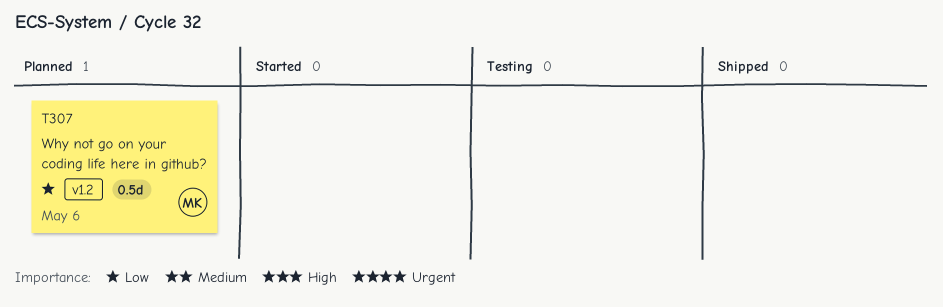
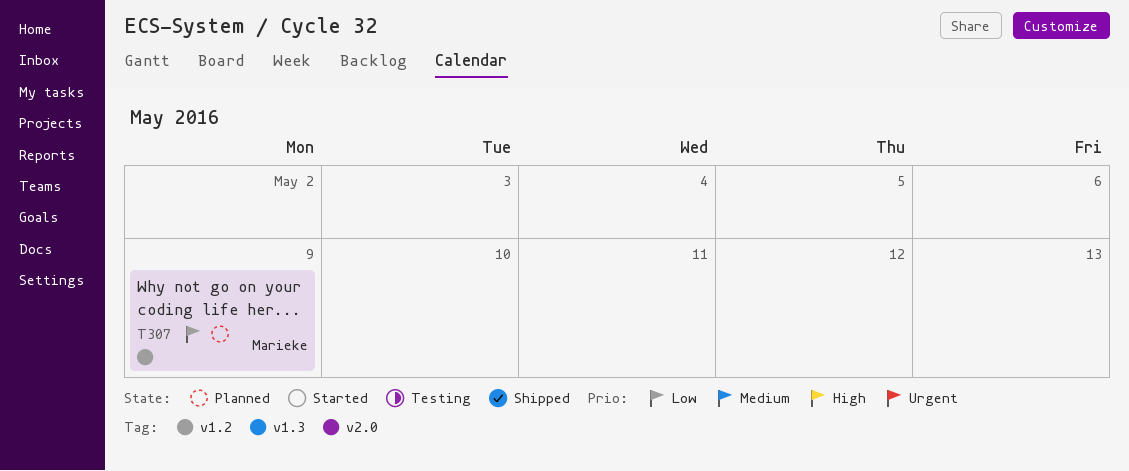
T307, due: May 6 -> May 9

